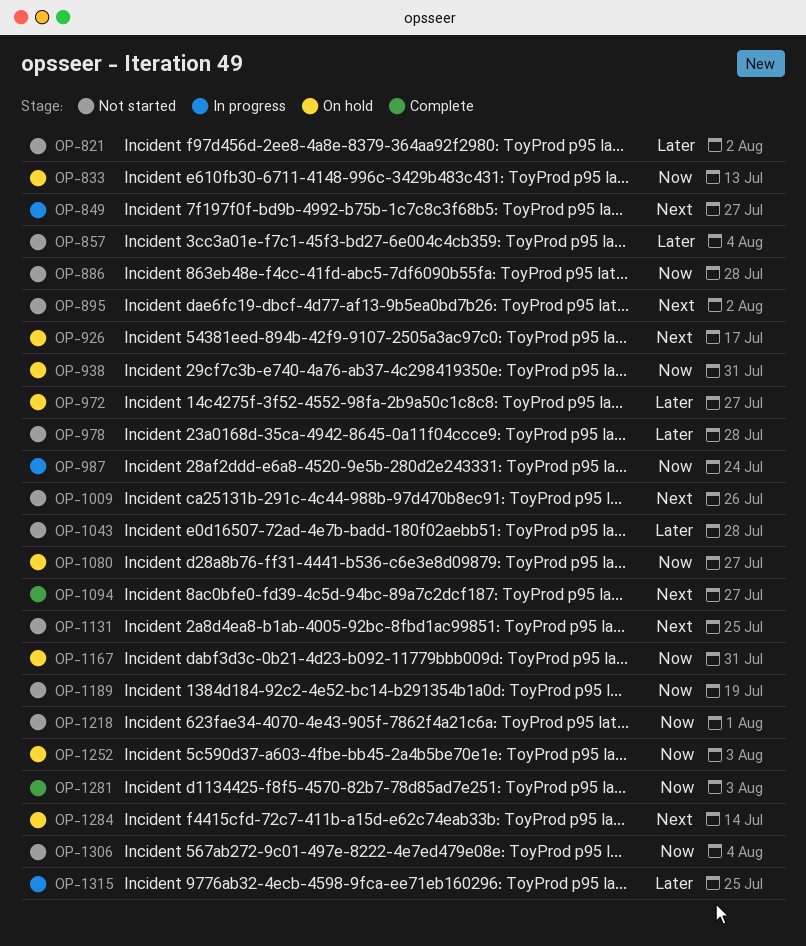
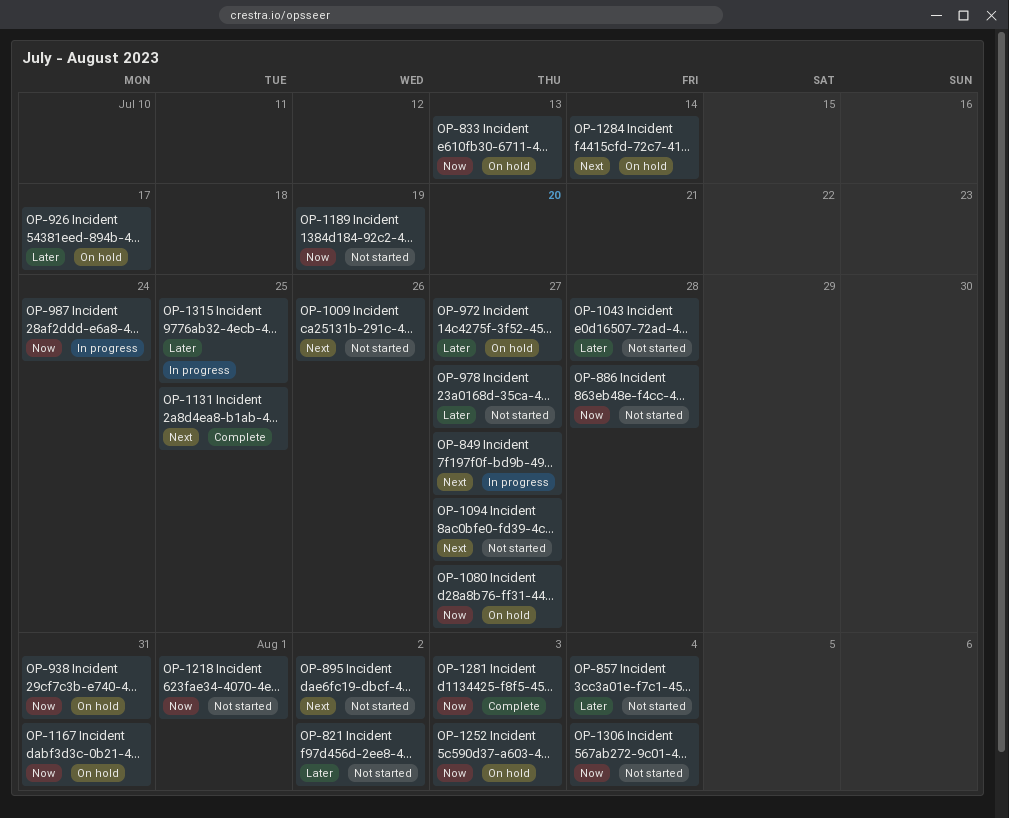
OP-926, priority: Next -> Later
OP-978, due: Jul 28 -> Jul 27
OP-1094, status: Complete -> Not started
OP-1131, status: Not started -> Complete

